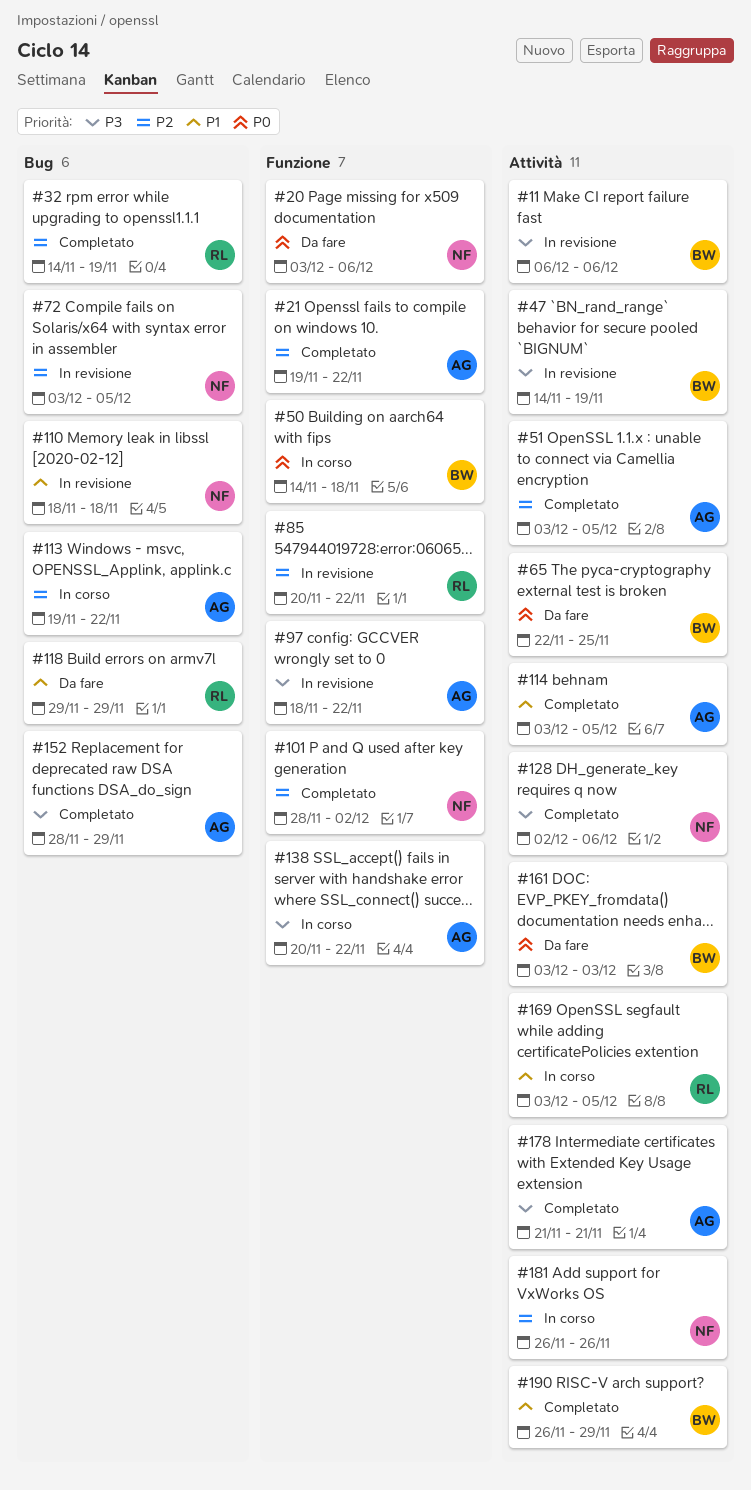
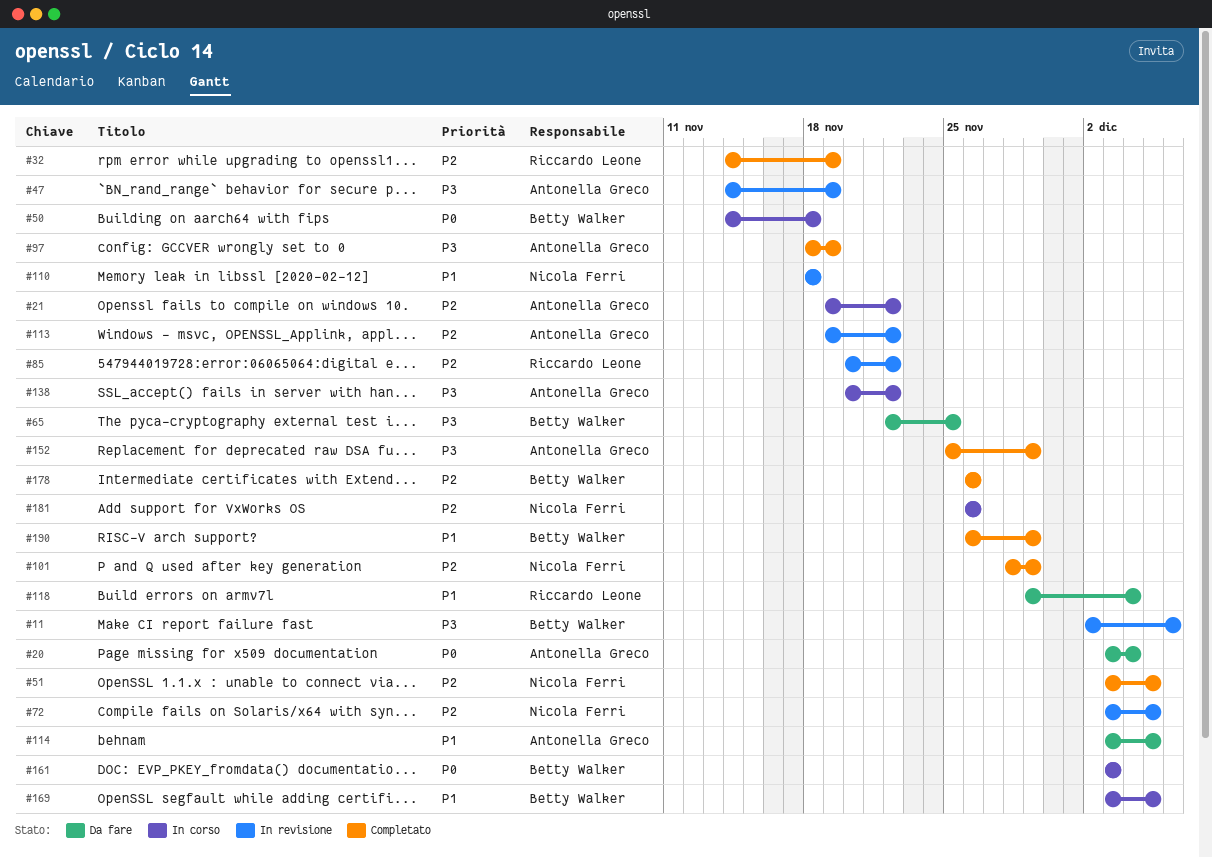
#11, start: Dec 6 -> Dec 2
#20, owner: Nicola Ferri -> Antonella Greco
#20, due: Dec 6 -> Dec 4
#21, status: Completato -> In corso
#47, owner: Betty Walker -> Antonella Greco
#51, owner: Antonella Greco -> Nicola Ferri
#65, priority: P0 -> P3
#97, status: In revisione -> Completato
#97, due: Nov 22 -> Nov 19
#101, due: Dec 2 -> Nov 29
#113, status: In corso -> In revisione
#114, status: Completato -> Da fare
#118, due: Nov 29 -> Dec 4
#128: present -> none
#152, start: Nov 28 -> Nov 25
#161, status: Da fare -> In corso
#169, owner: Riccardo Leone -> Betty Walker
#178, owner: Antonella Greco -> Betty Walker
#178, priority: P3 -> P2
#178, start: Nov 21 -> Nov 26
#178, due: Nov 21 -> Nov 26

